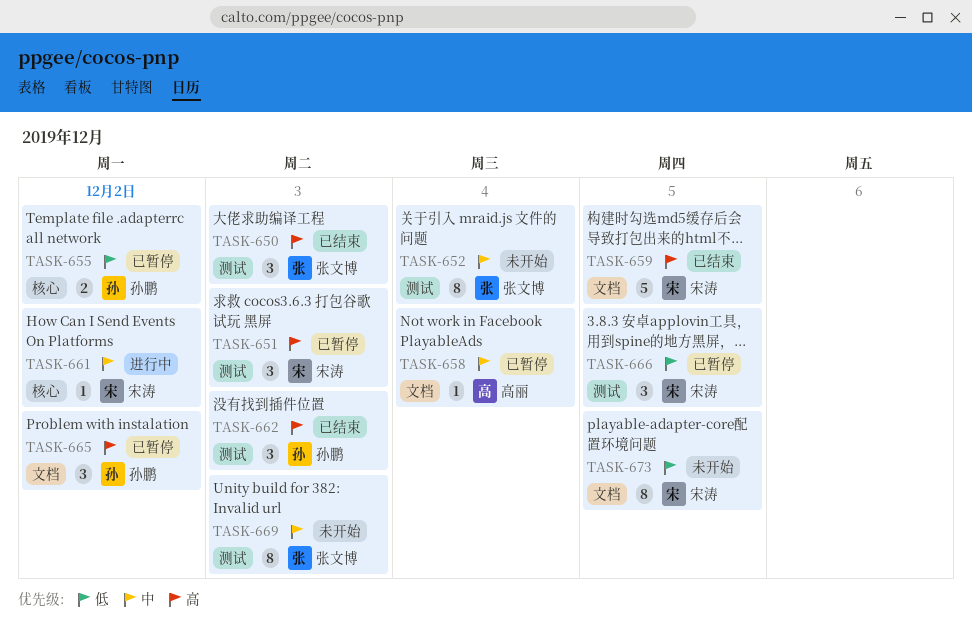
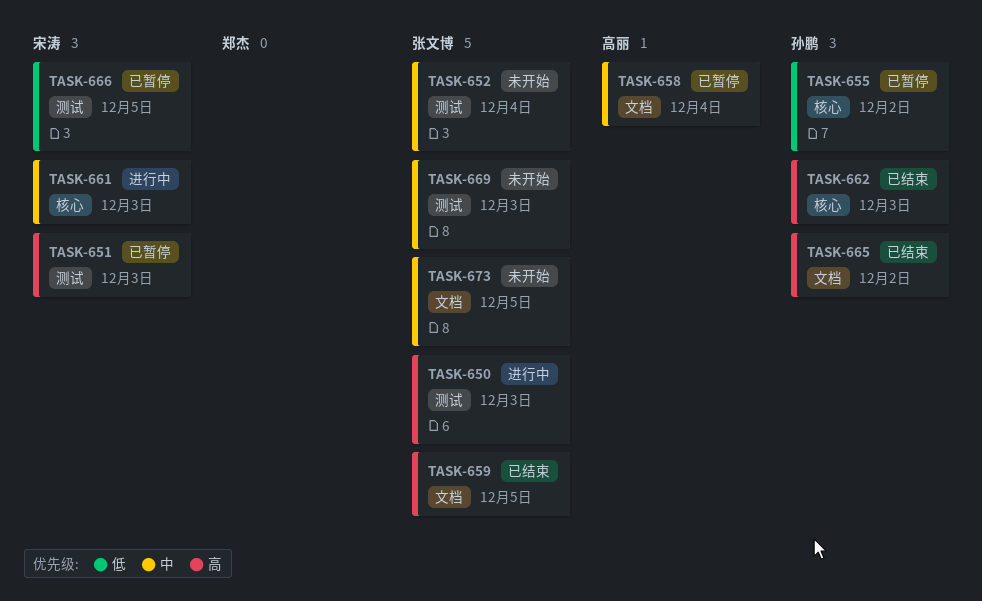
TASK-650, status: 已结束 -> 进行中
TASK-659, owner: 宋涛 -> 张文博
TASK-661, due: Dec 2 -> Dec 3
TASK-662, label: 测试 -> 核心
TASK-665, status: 已暂停 -> 已结束
TASK-673, owner: 宋涛 -> 张文博
TASK-673, priority: 低 -> 中

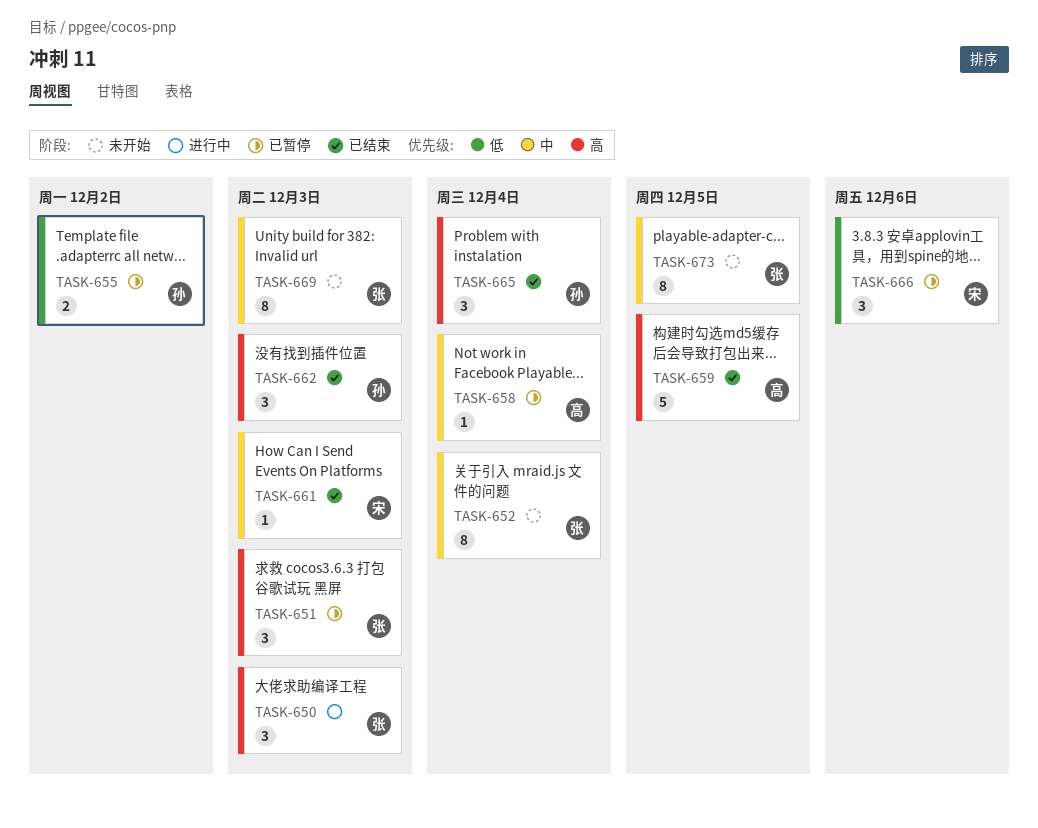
TASK-651, owner: 宋涛 -> 张文博
TASK-659, owner: 张文博 -> 高丽
TASK-661, status: 进行中 -> 已结束
TASK-665, due: Dec 2 -> Dec 4
TASK-666, due: Dec 5 -> Dec 6

